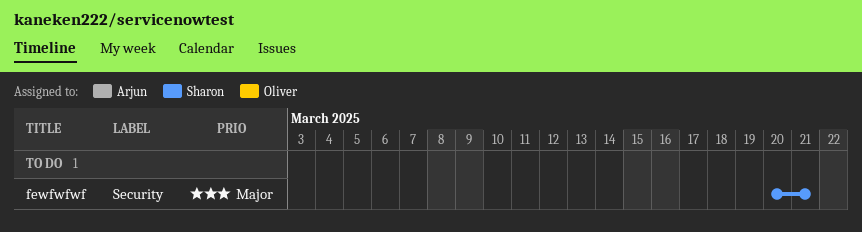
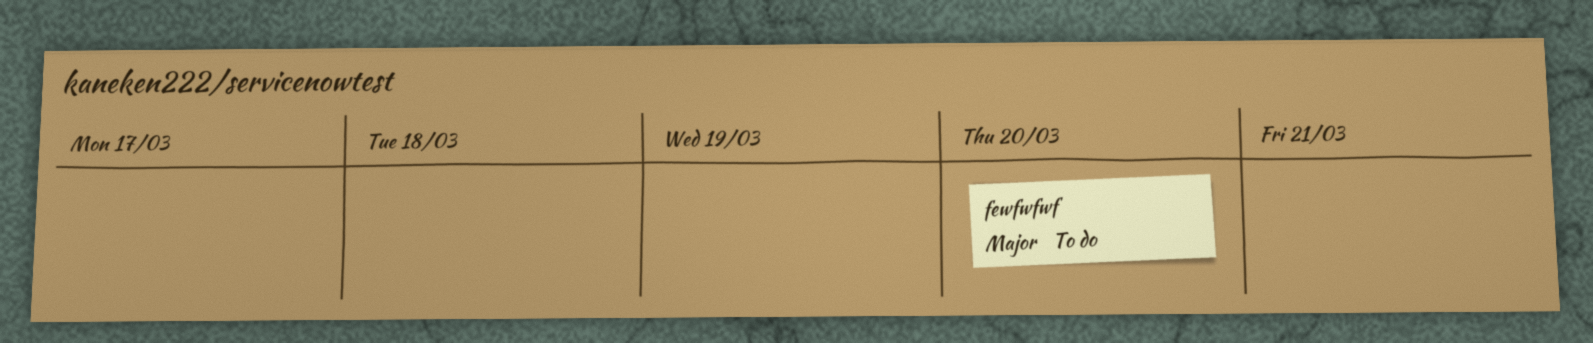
fewfwfwf, due: Mar 21 -> Mar 20

